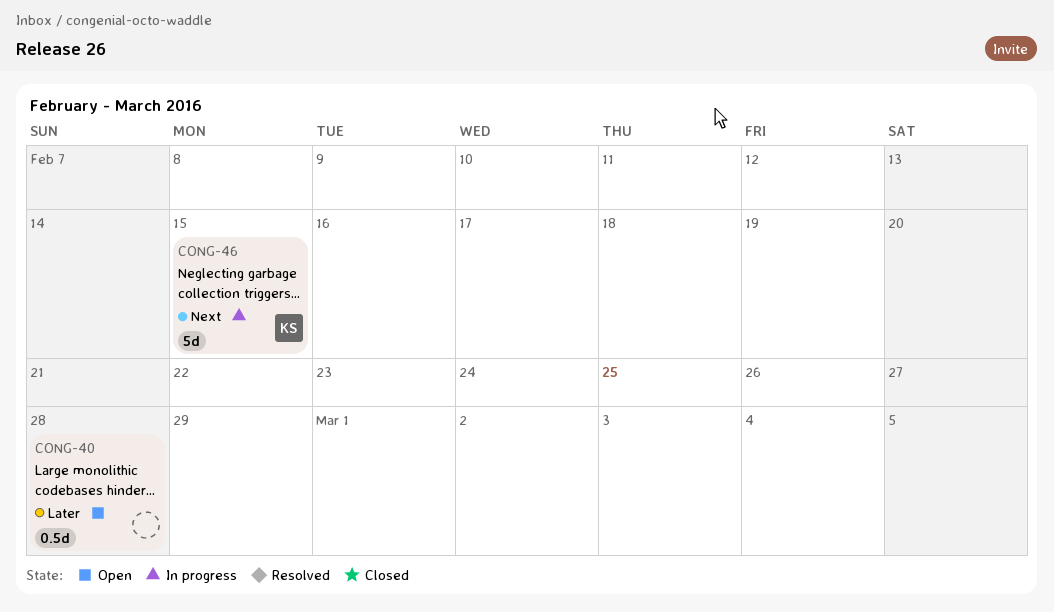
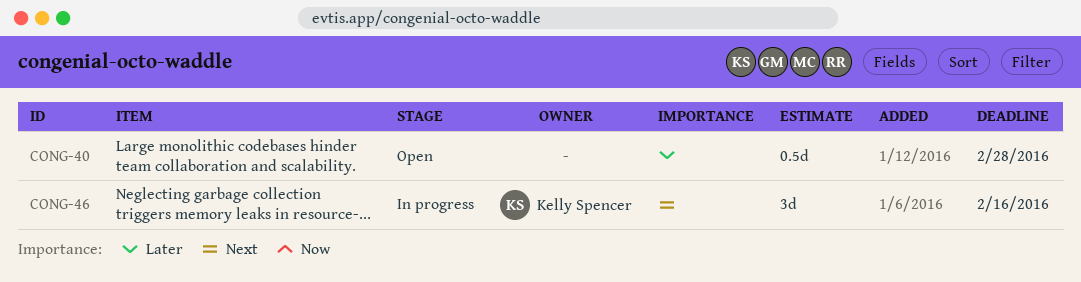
CONG-46, estimate: 5d -> 3d
CONG-46, due: Feb 15 -> Feb 16

